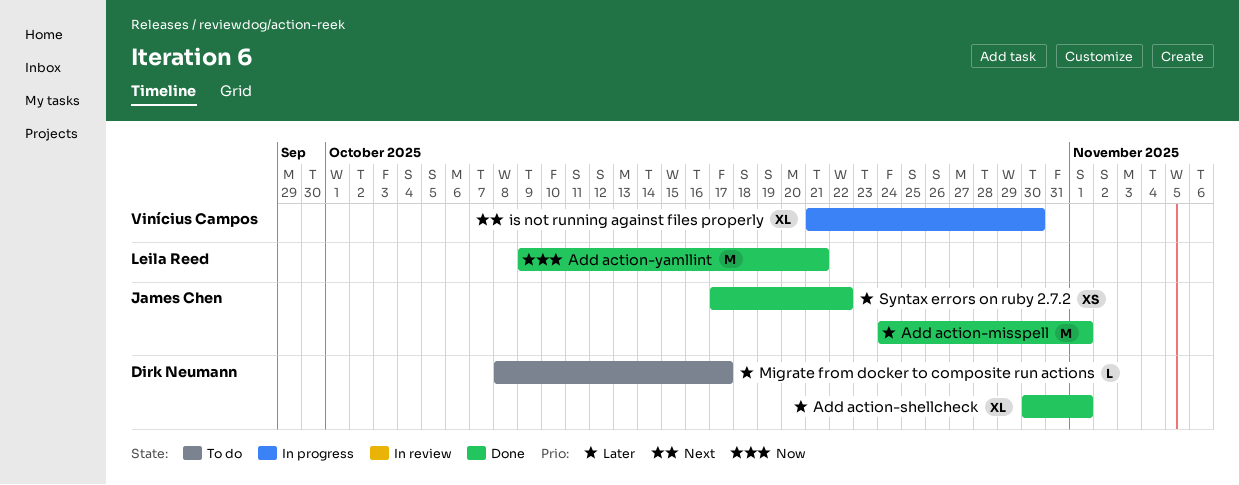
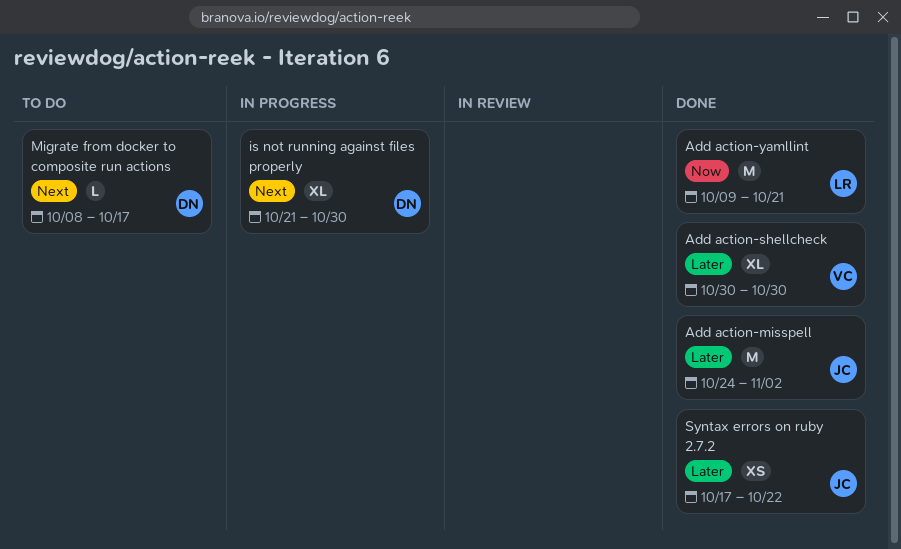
Add action-misspell, due: Nov 1 -> Nov 2
Add action-shellcheck, owner: Dirk Neumann -> Vinícius Campos
Add action-shellcheck, due: Nov 1 -> Oct 30
is not running against files properly, owner: Vinícius Campos -> Dirk Neumann
Migrate from docker to composite run actions, priority: Later -> Next

